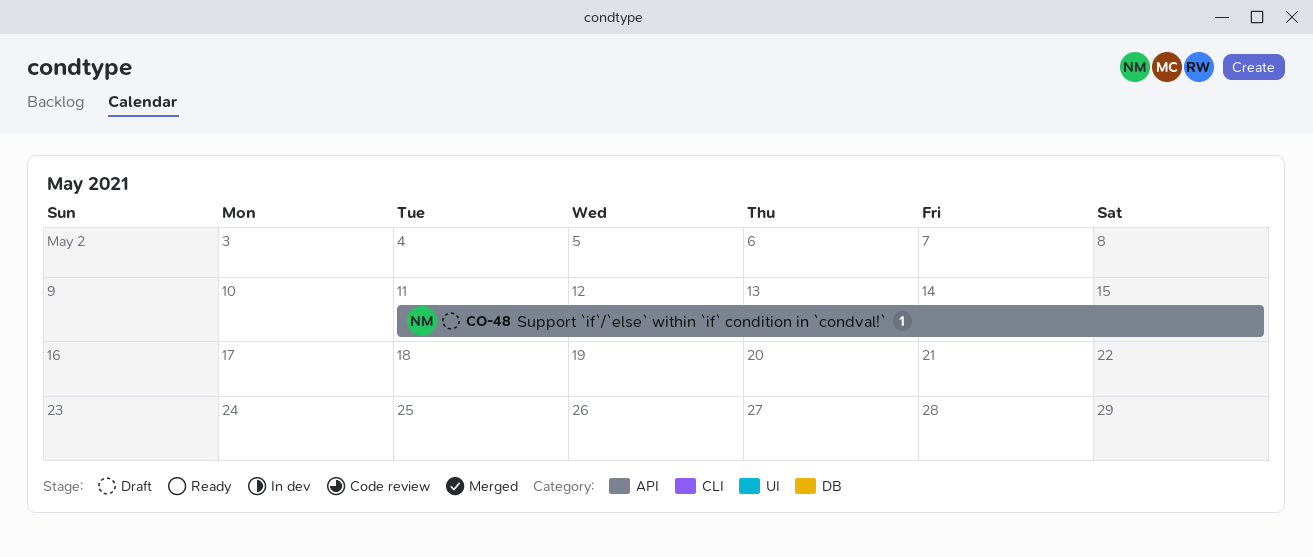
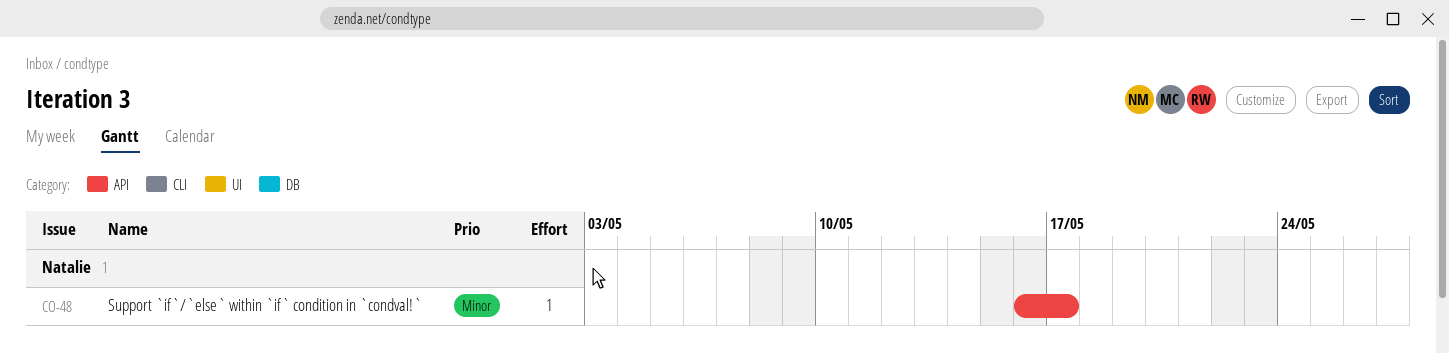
CO-48, start: May 11 -> May 16
CO-48, due: May 15 -> May 17

